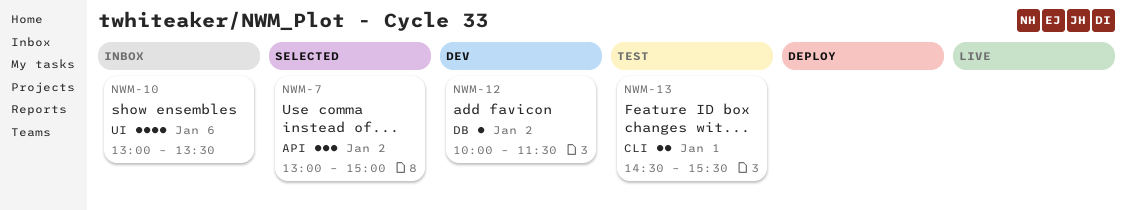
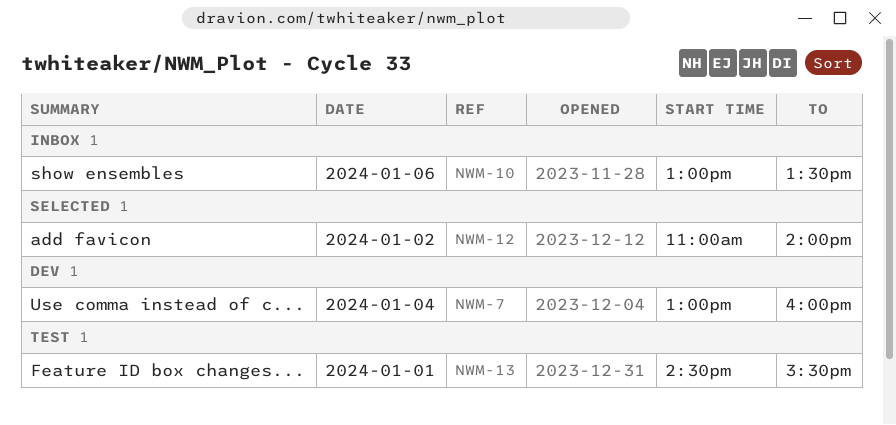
NWM-7, status: Selected -> Dev
NWM-7, day: Jan 2 -> Jan 4
NWM-7, ends: 15:00 -> 16:00
NWM-12, status: Dev -> Selected
NWM-12, begins: 10:00 -> 11:00
NWM-12, ends: 11:30 -> 14:00

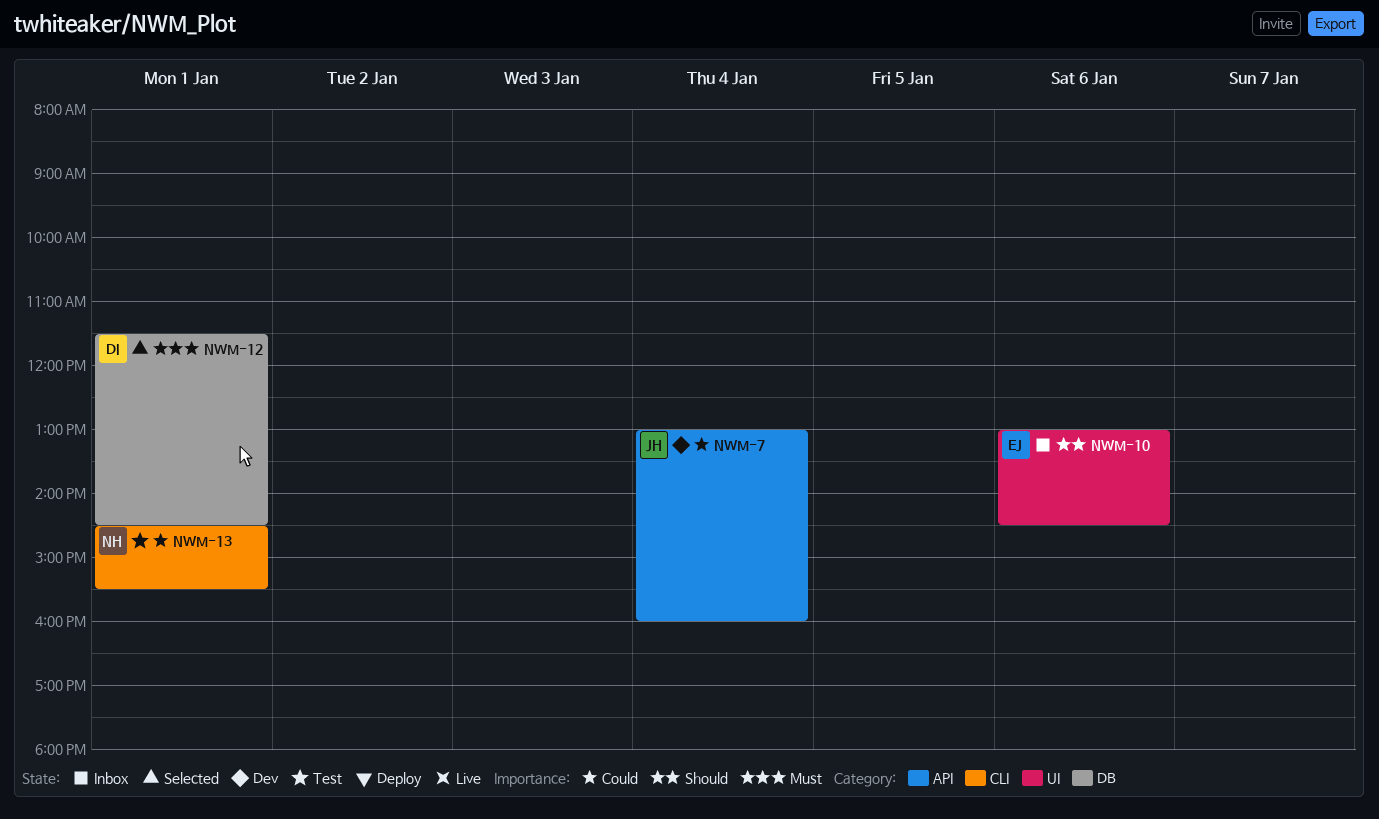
NWM-10, ends: 13:30 -> 14:30
NWM-12, day: Jan 2 -> Jan 1
NWM-12, begins: 11:00 -> 11:30
NWM-12, ends: 14:00 -> 14:30

